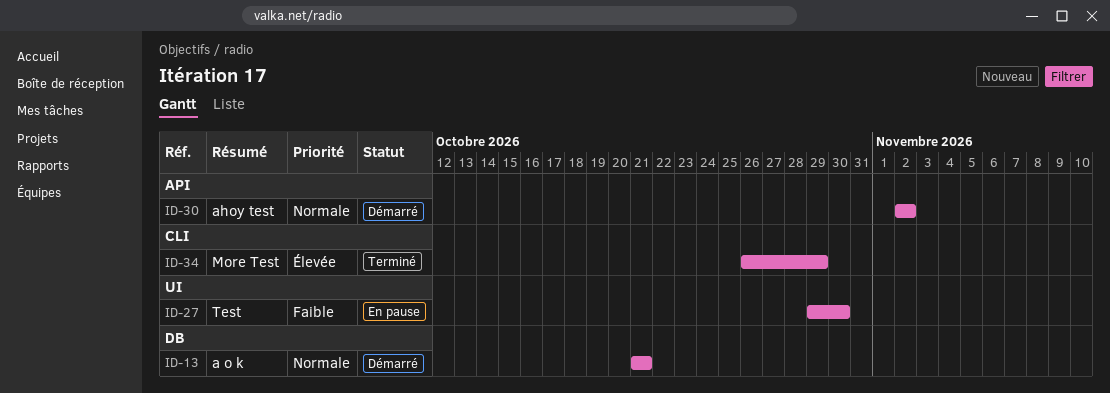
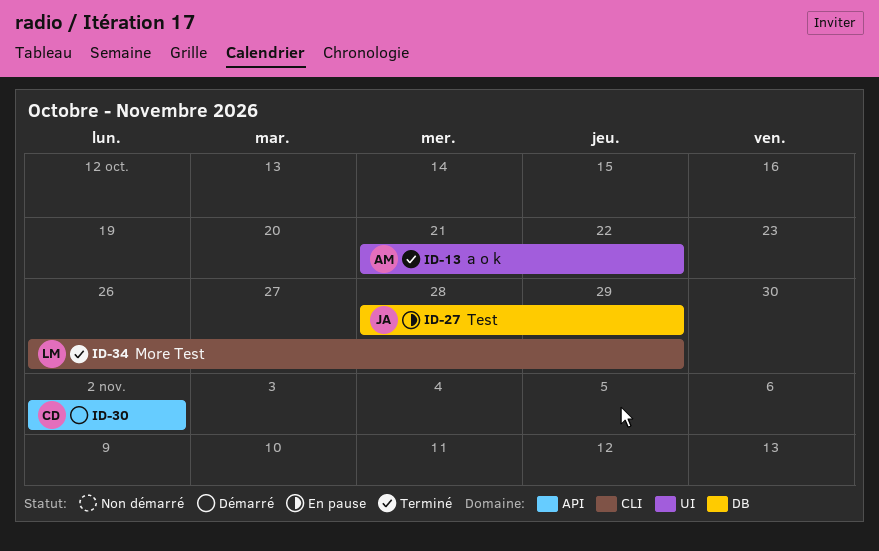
ID-13, status: Démarré -> Terminé
ID-13, label: DB -> UI
ID-13, due: Oct 21 -> Oct 22
ID-27, label: UI -> DB
ID-27, start: Oct 29 -> Oct 28
ID-27, due: Oct 30 -> Oct 29

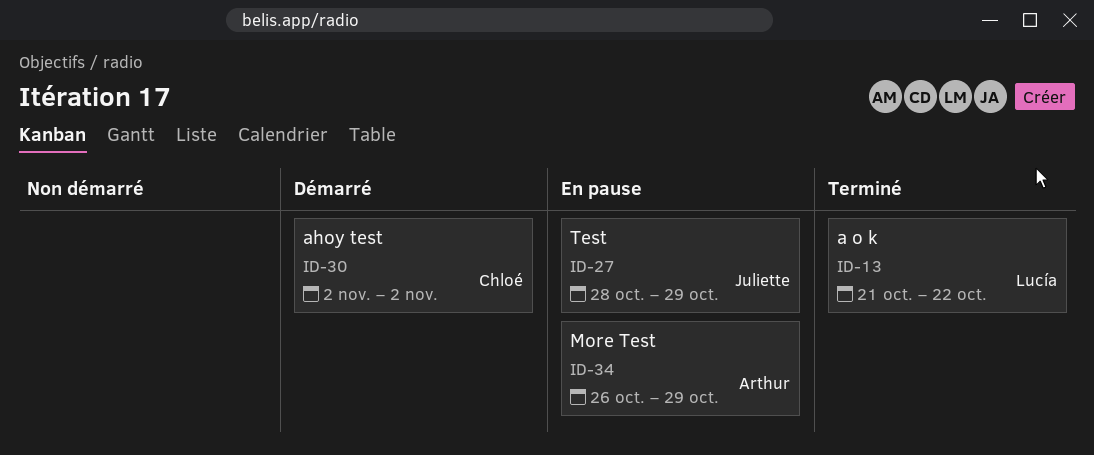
ID-13, owner: Arthur -> Lucía
ID-34, status: Terminé -> En pause
ID-34, owner: Lucía -> Arthur

